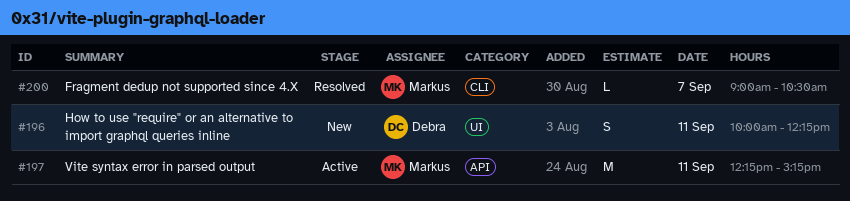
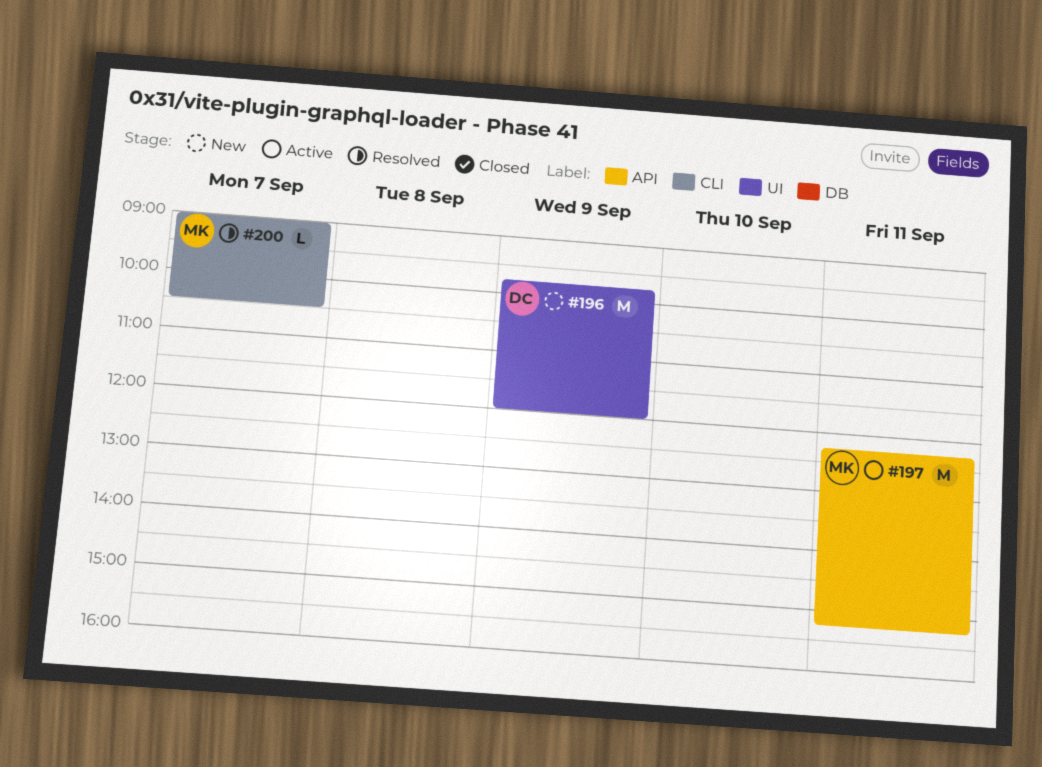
#196, estimate: S -> M
#196, day: Sep 11 -> Sep 9
#196, begins: 10:00 -> 09:45
#196, ends: 12:15 -> 12:00

